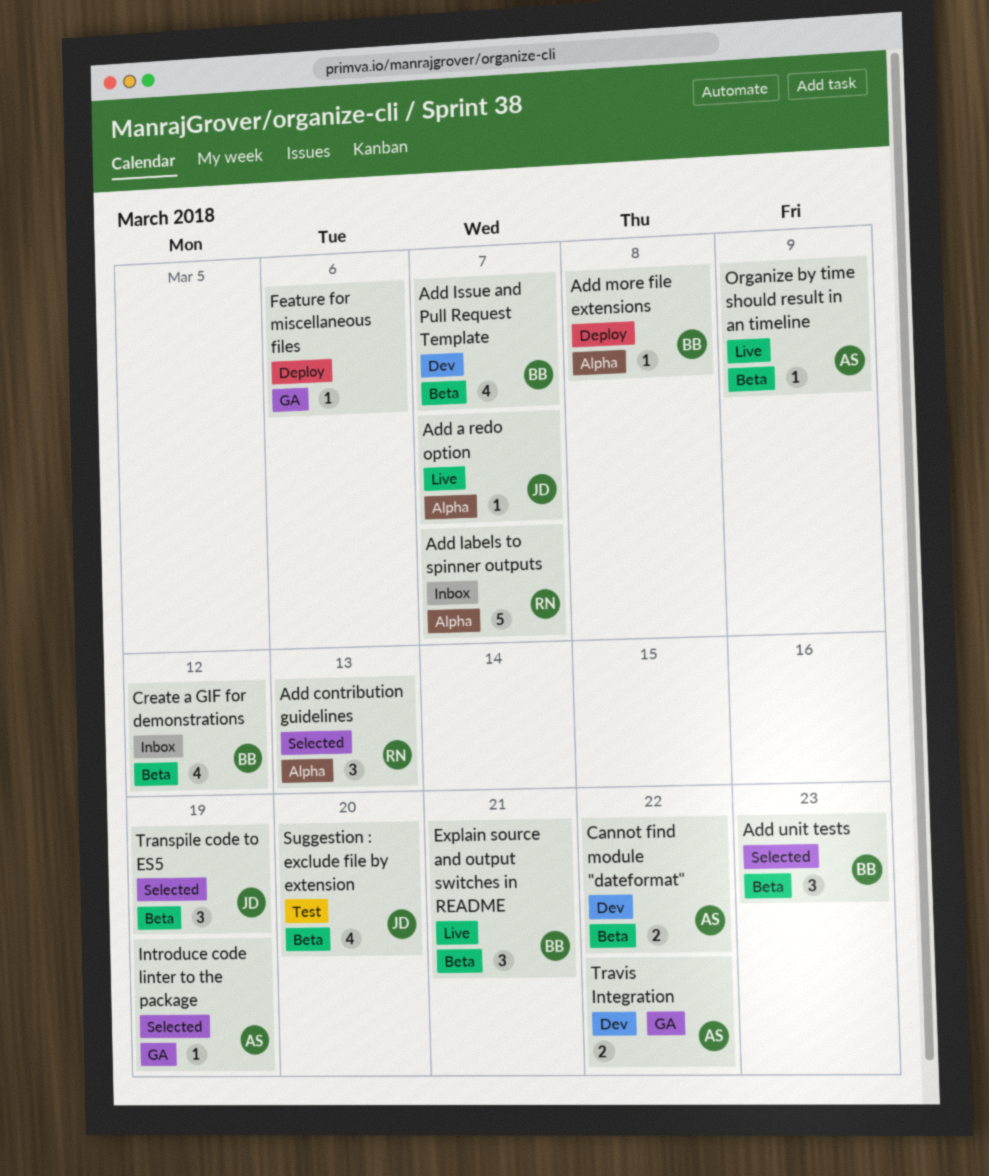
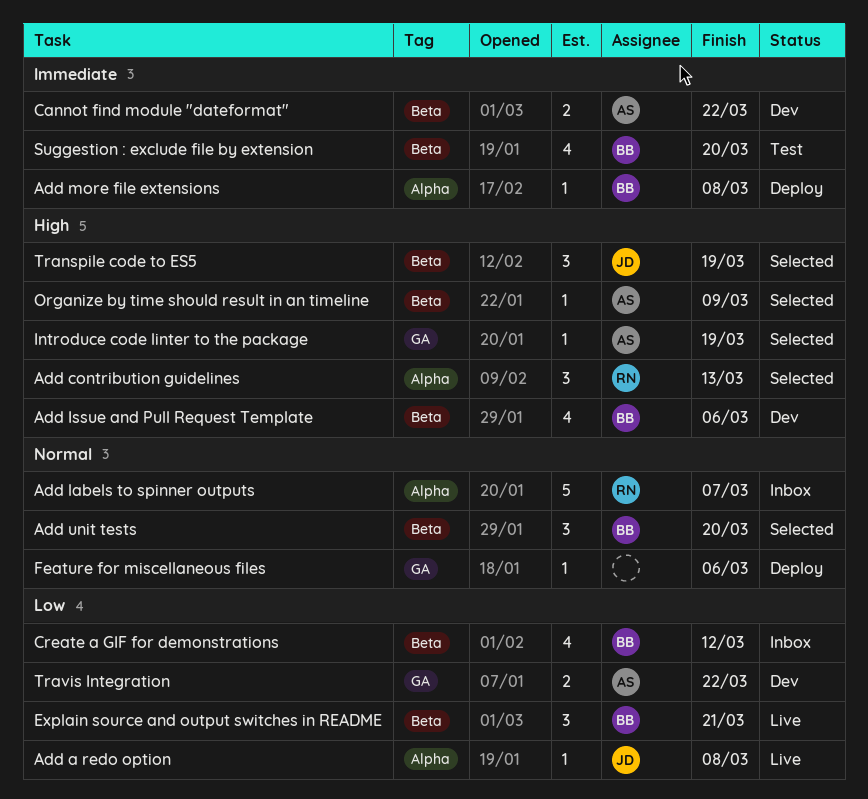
Add a redo option, due: Mar 7 -> Mar 8
Add Issue and Pull Request Template, due: Mar 7 -> Mar 6
Add unit tests, due: Mar 23 -> Mar 20
Organize by time should result in an timeline, status: Live -> Selected
Suggestion : exclude file by extension, owner: JD -> BB

